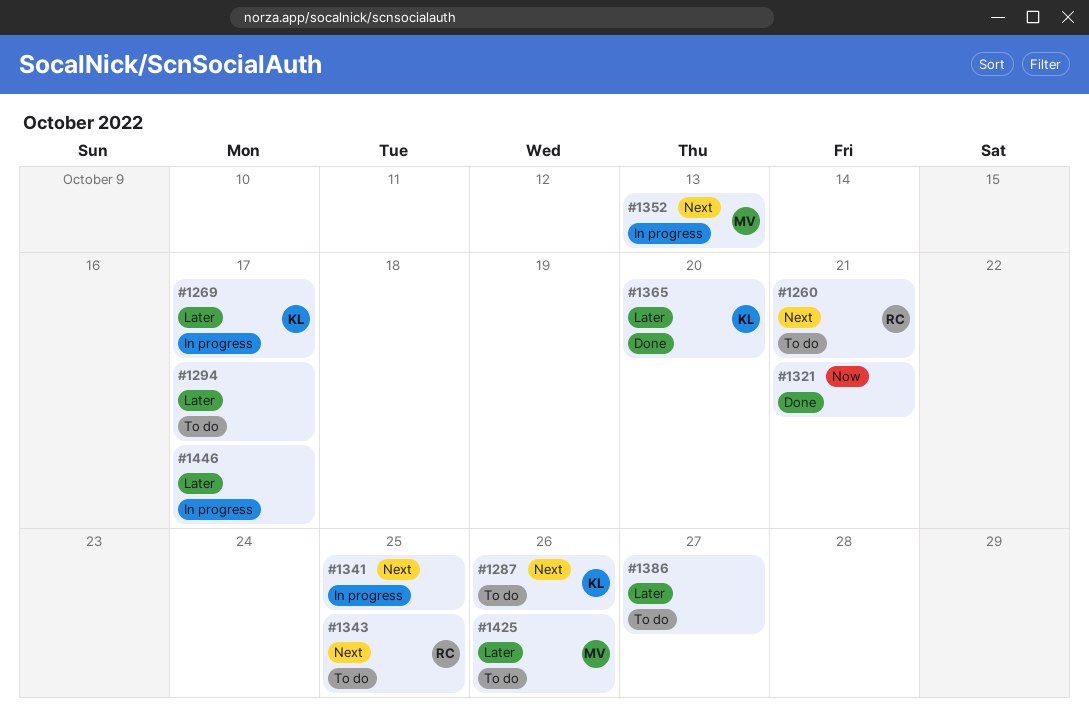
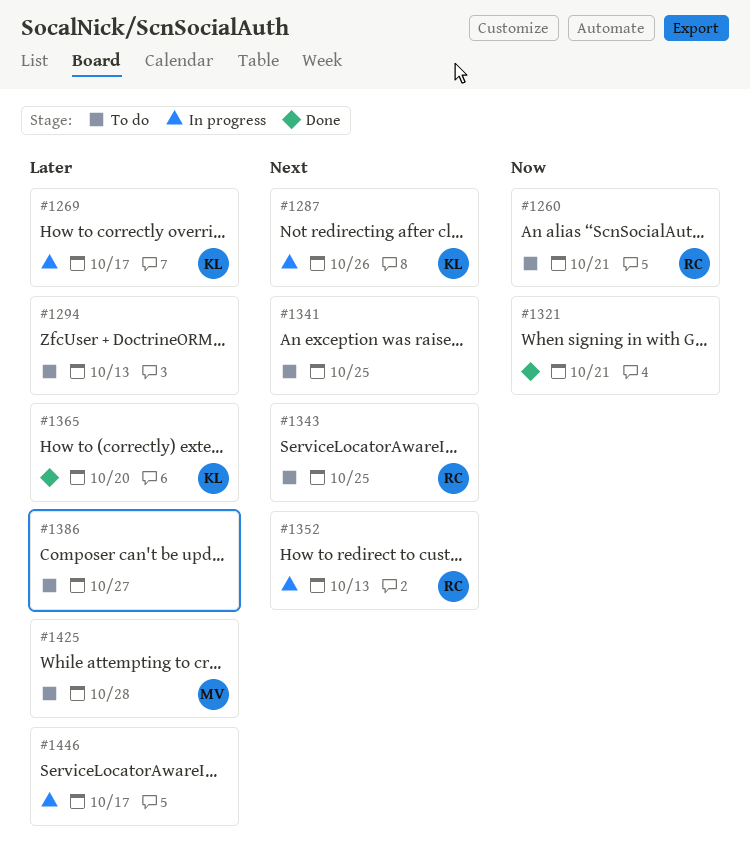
#1260, priority: Next -> Now
#1287, status: To do -> In progress
#1294, due: Oct 17 -> Oct 13
#1341, status: In progress -> To do
#1352, owner: MV -> RC
#1425, due: Oct 26 -> Oct 28

